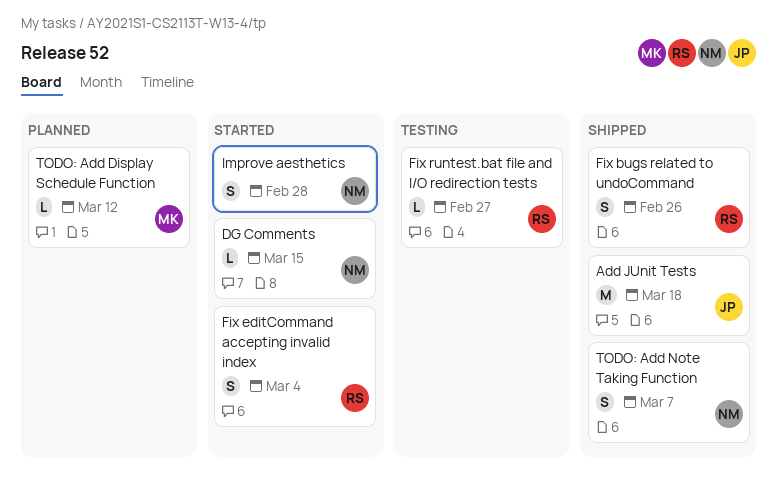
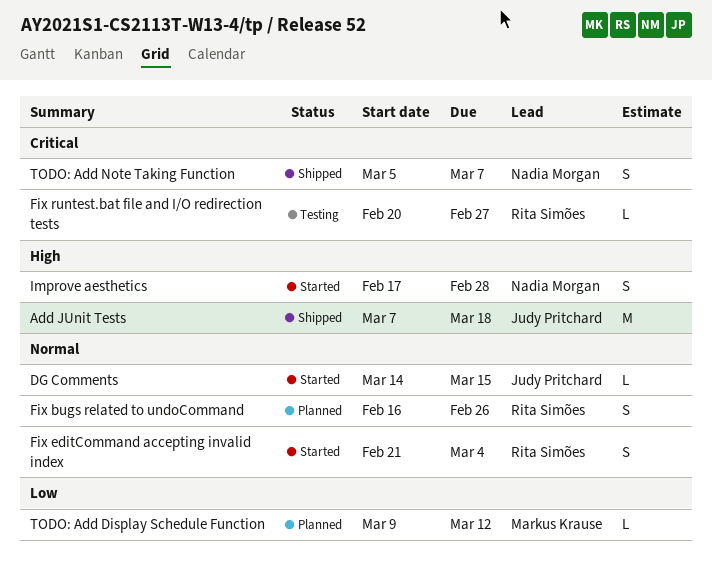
DG Comments, owner: Nadia Morgan -> Judy Pritchard
Fix bugs related to undoCommand, status: Shipped -> Planned

